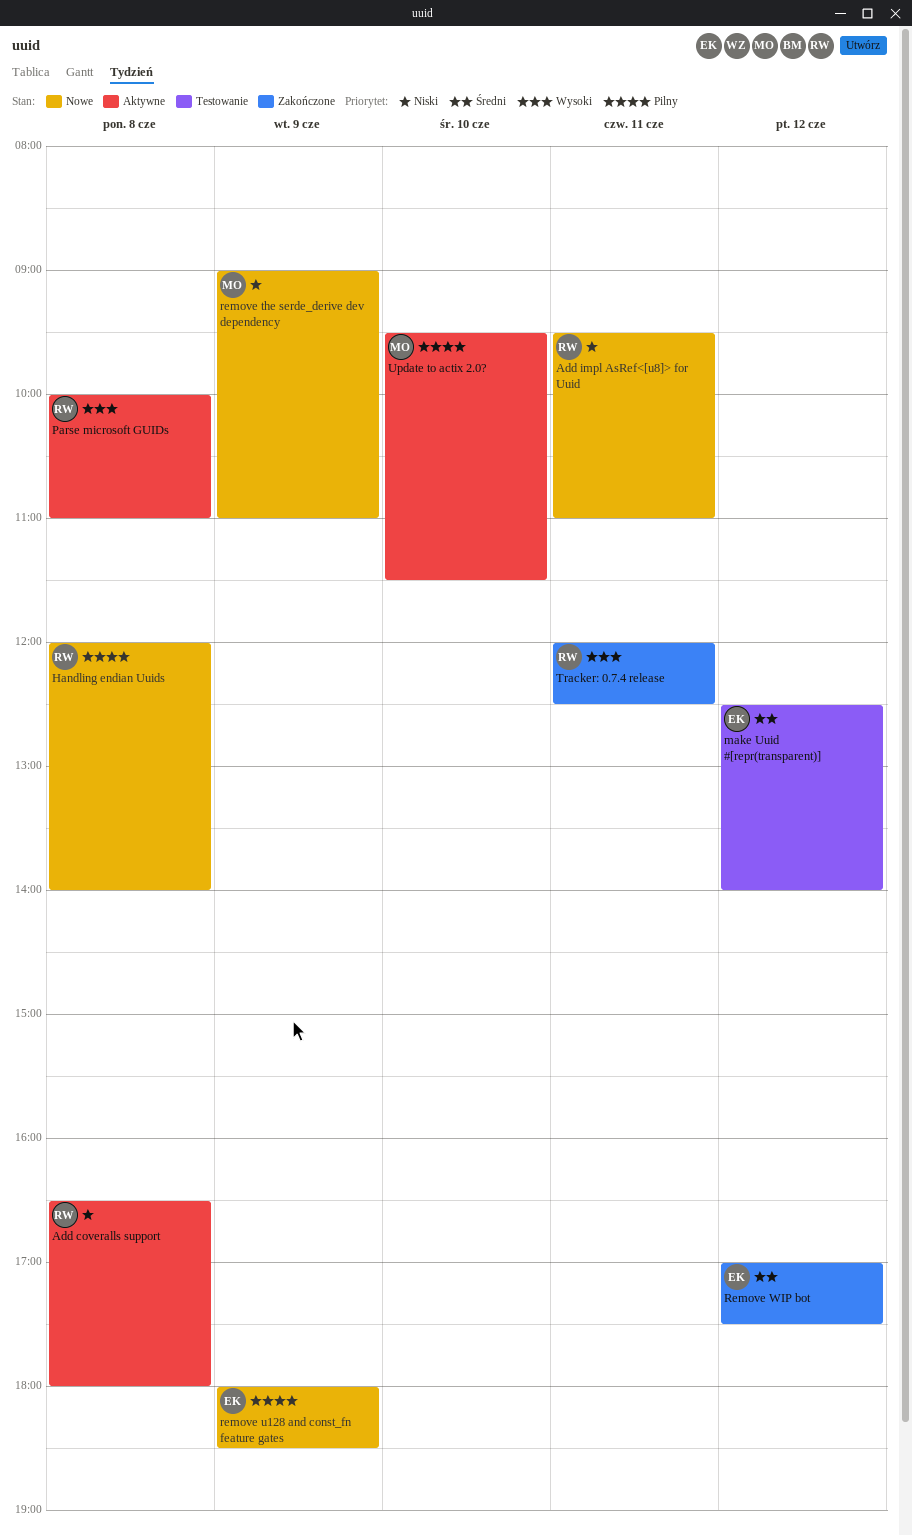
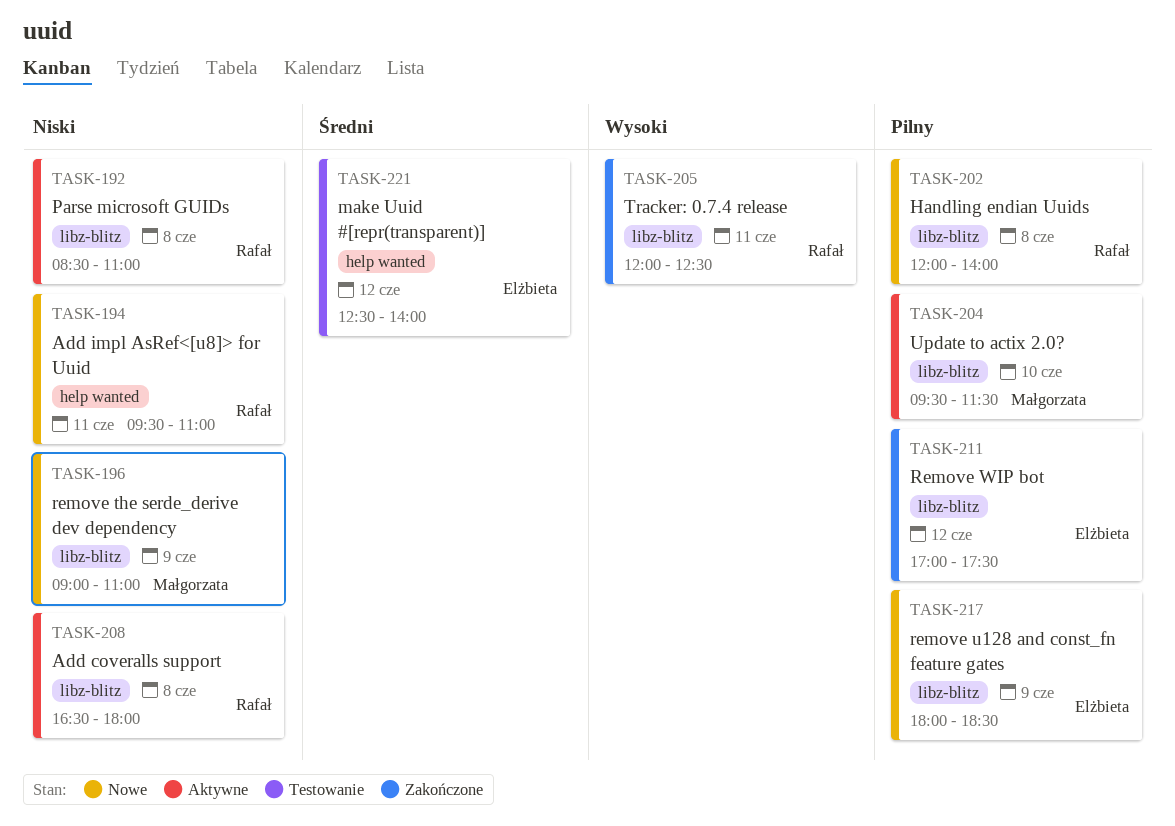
Parse microsoft GUIDs, priority: Wysoki -> Niski
Parse microsoft GUIDs, begins: 10:00 -> 08:30
Remove WIP bot, priority: Średni -> Pilny

